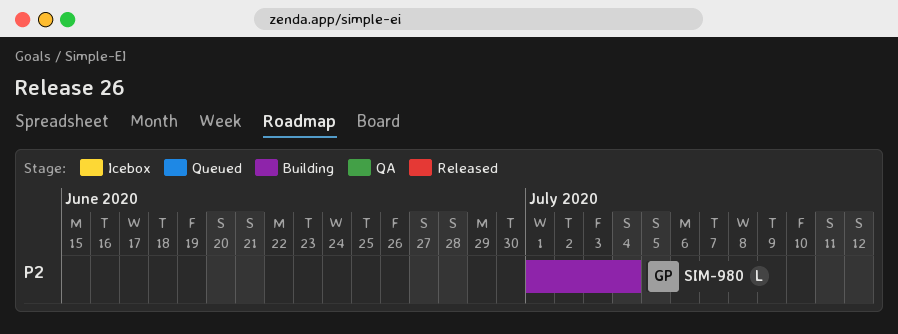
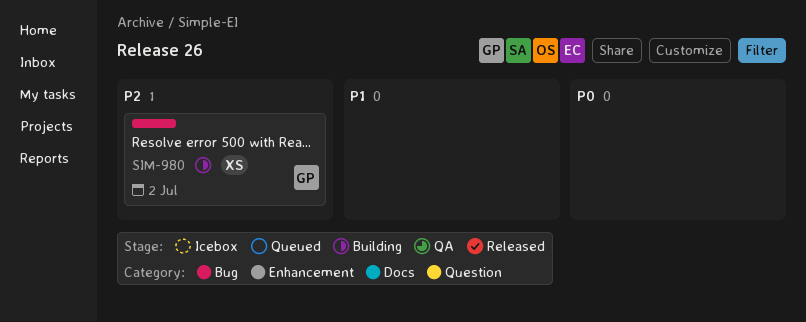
SIM-980, estimate: L -> XS
SIM-980, due: Jul 4 -> Jul 2

